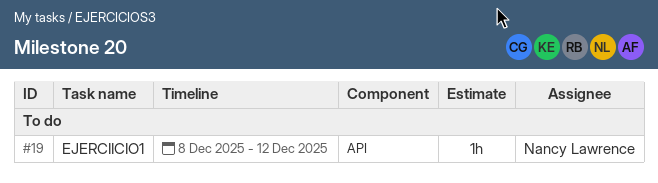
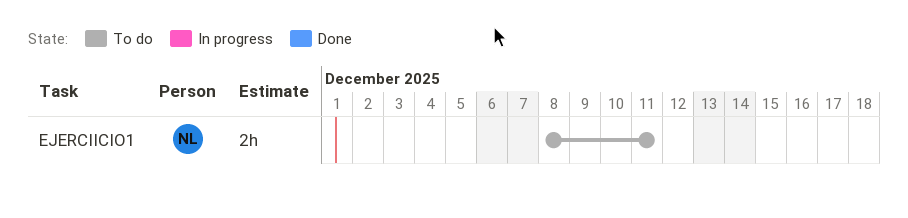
EJERCIICIO1, estimate: 1h -> 2h
EJERCIICIO1, due: Dec 12 -> Dec 11

